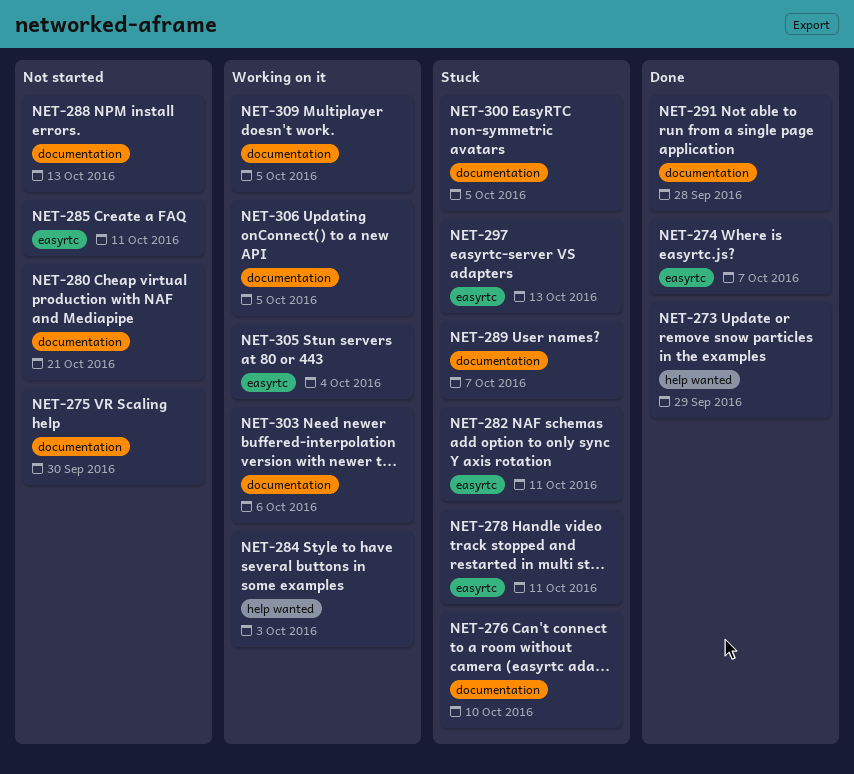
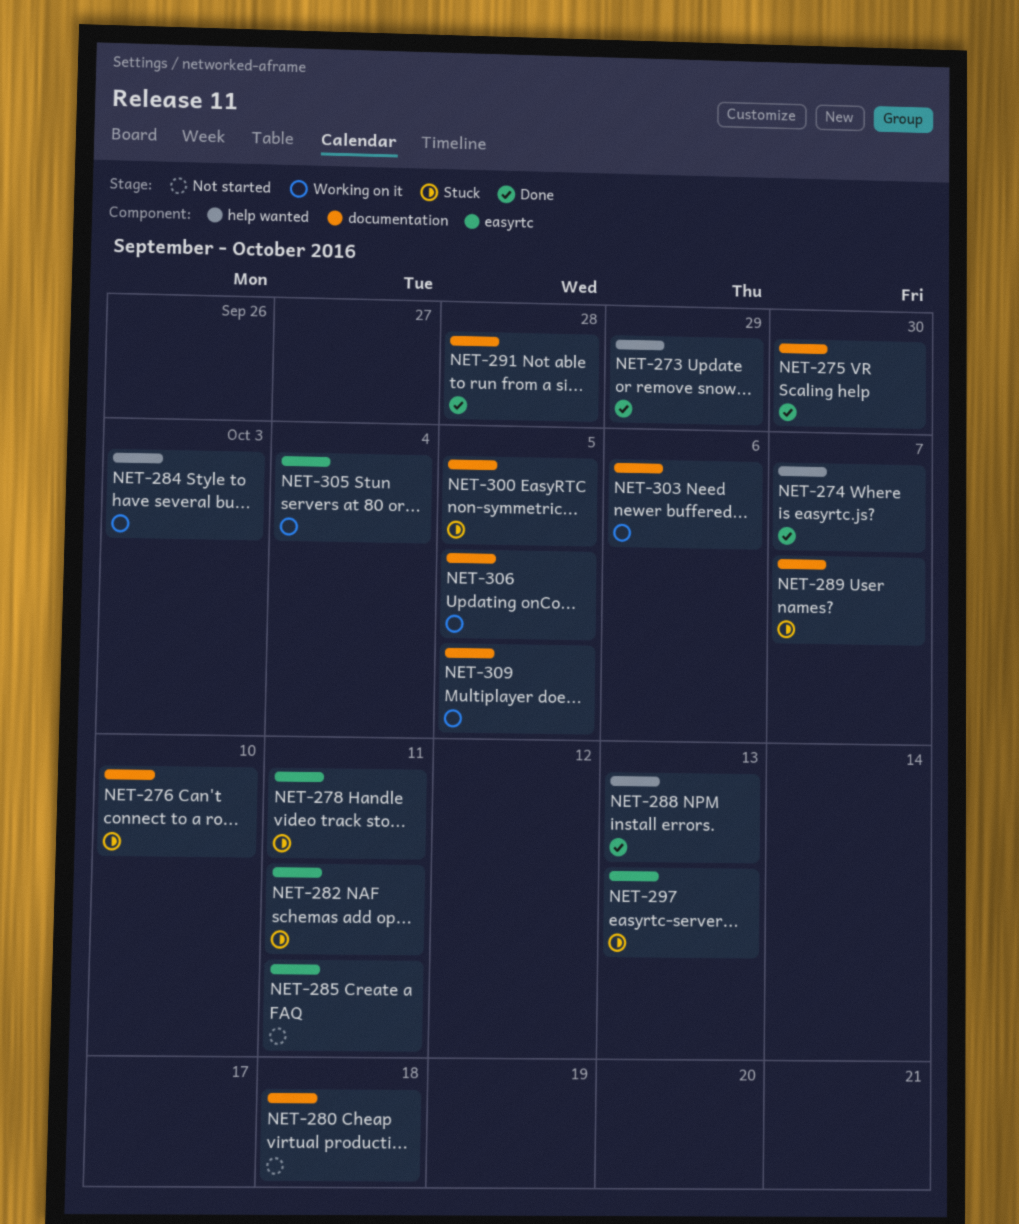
NET-274, label: easyrtc -> help wanted
NET-275, status: Not started -> Done
NET-280, due: Oct 21 -> Oct 18
NET-288, status: Not started -> Done
NET-288, label: documentation -> help wanted

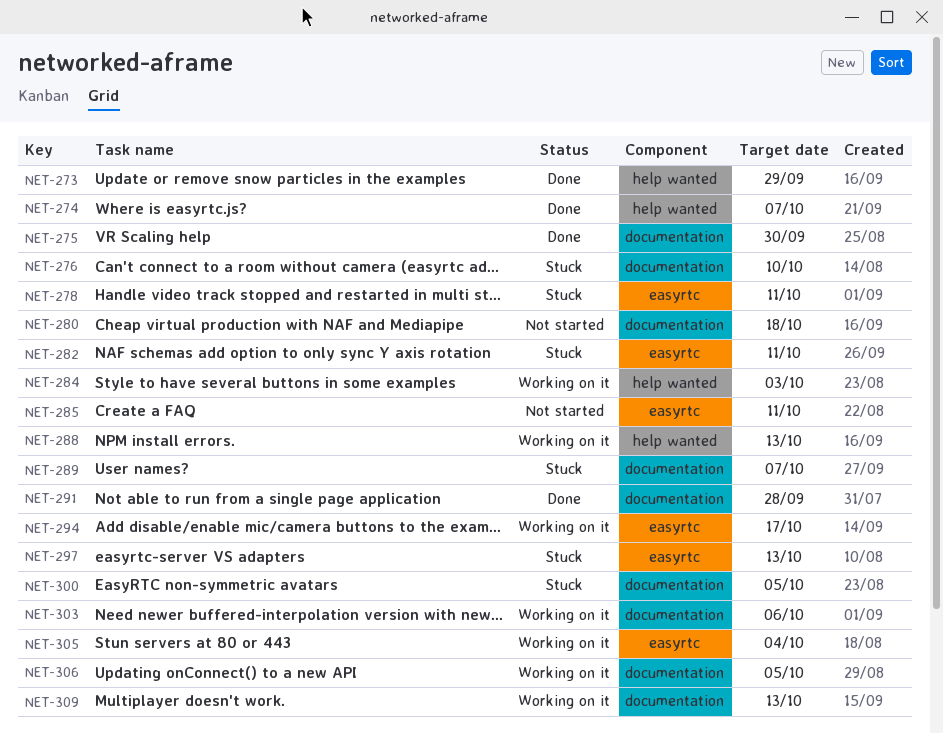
NET-288, status: Done -> Working on it
NET-294: none -> present
NET-309, due: Oct 5 -> Oct 13

